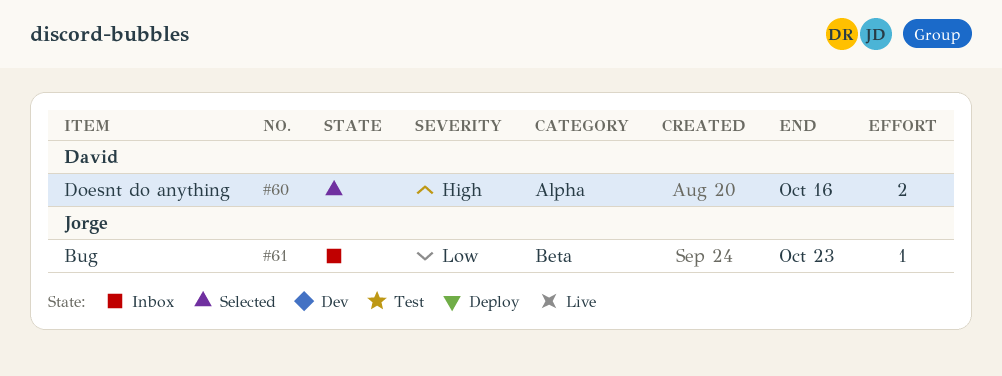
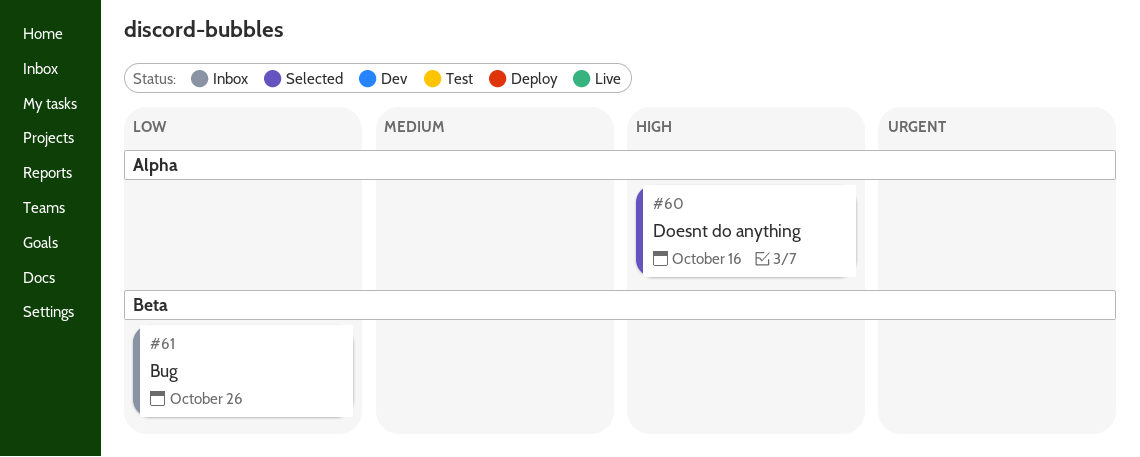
#61, due: Oct 23 -> Oct 26

